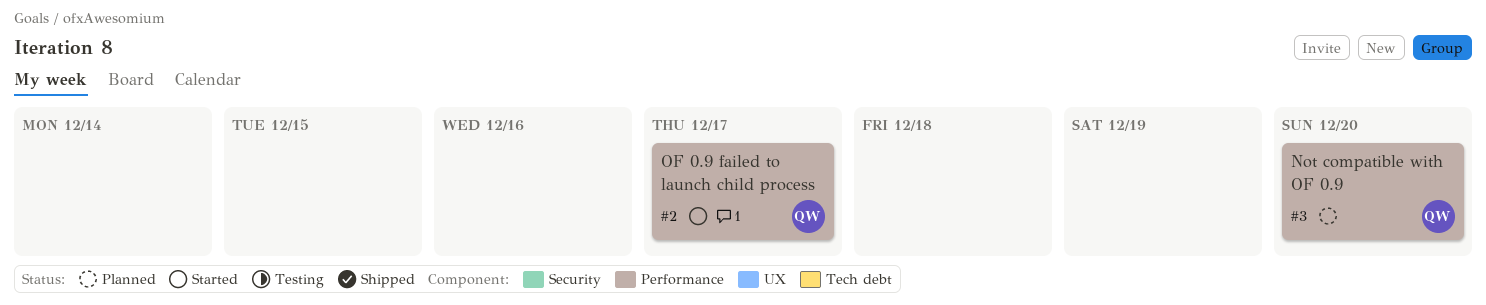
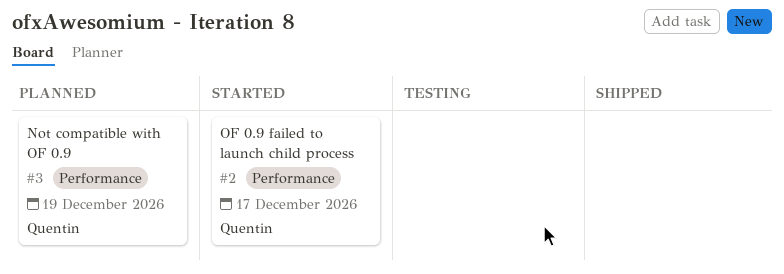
#3, due: Dec 20 -> Dec 19

